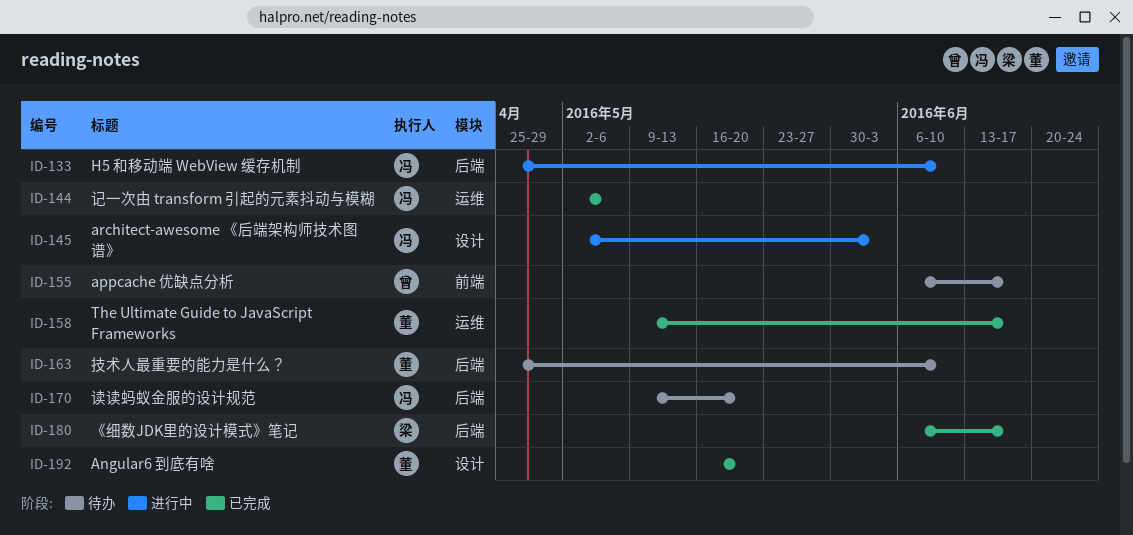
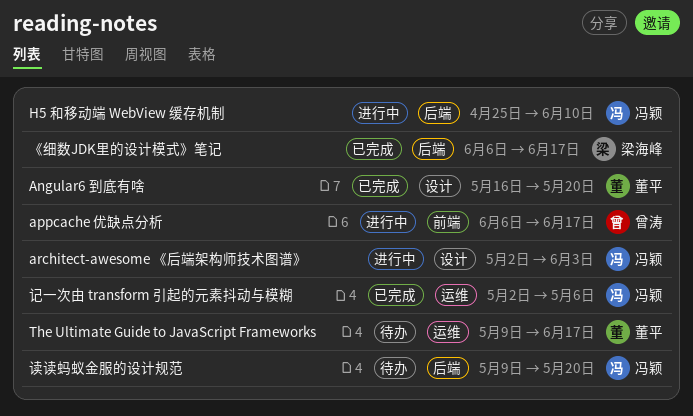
appcache 优缺点分析, status: 待办 -> 进行中
The Ultimate Guide to JavaScript Frameworks, status: 已完成 -> 待办
技术人最重要的能力是什么？: present -> none

